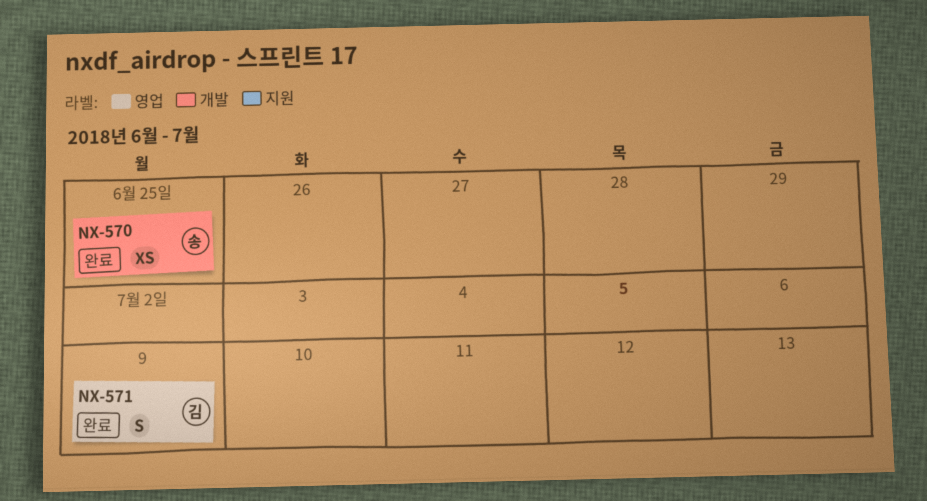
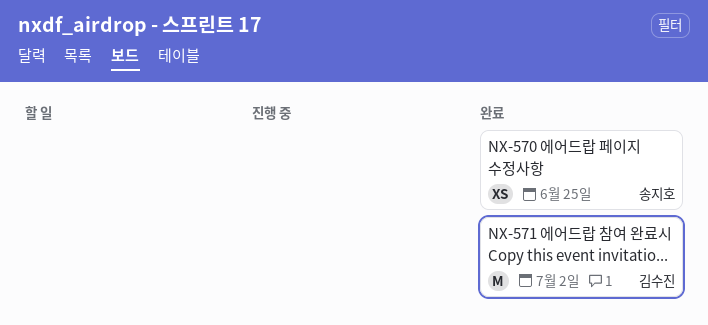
NX-571, estimate: S -> M
NX-571, due: Jul 9 -> Jul 2

